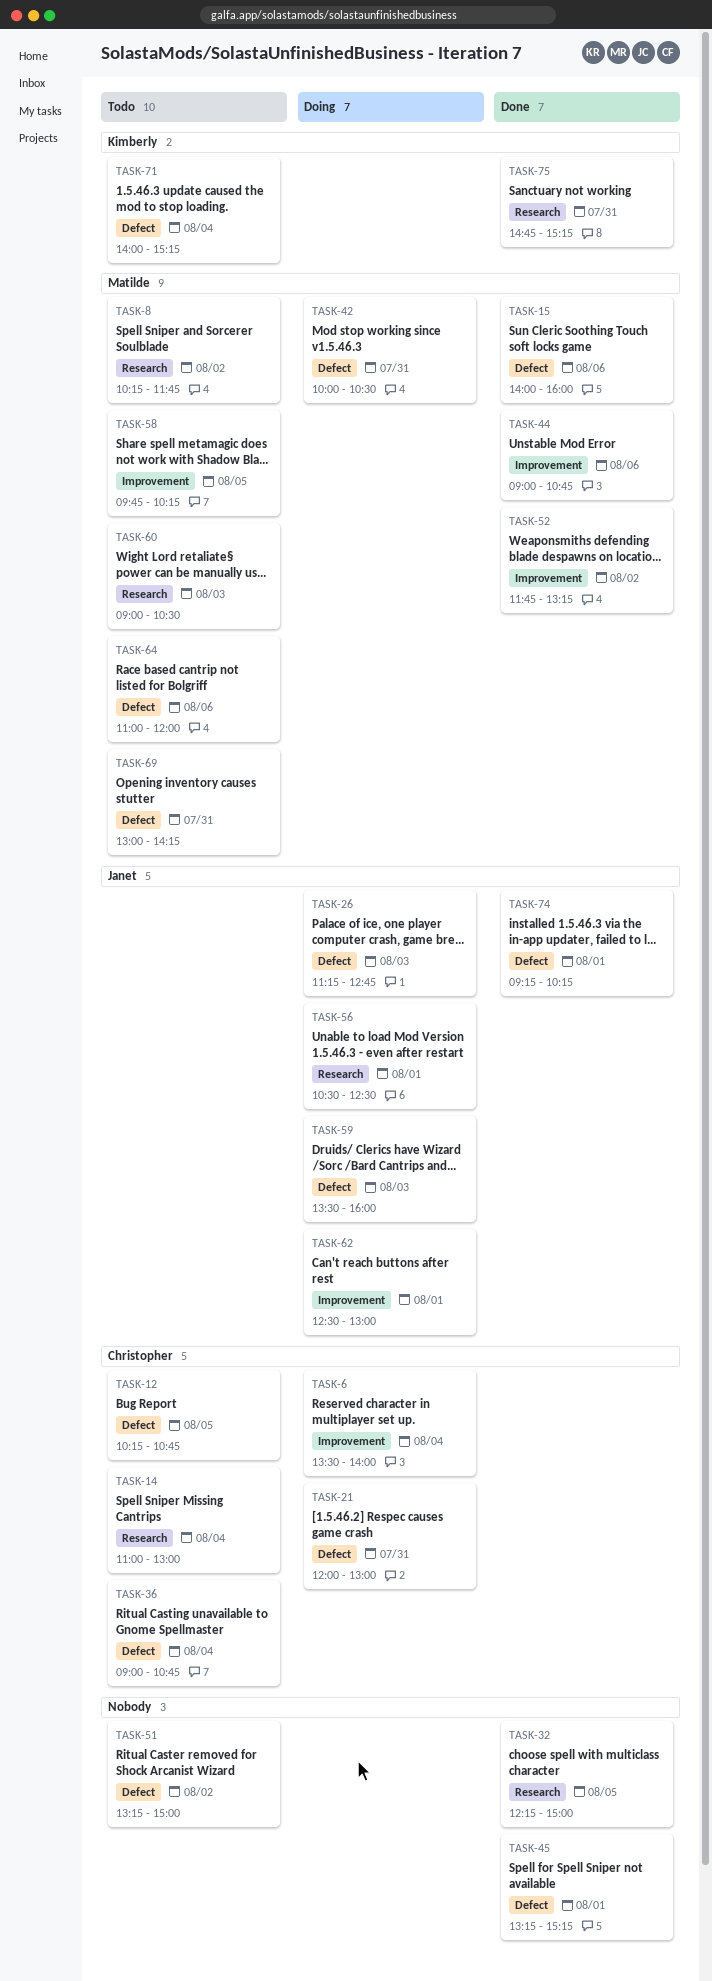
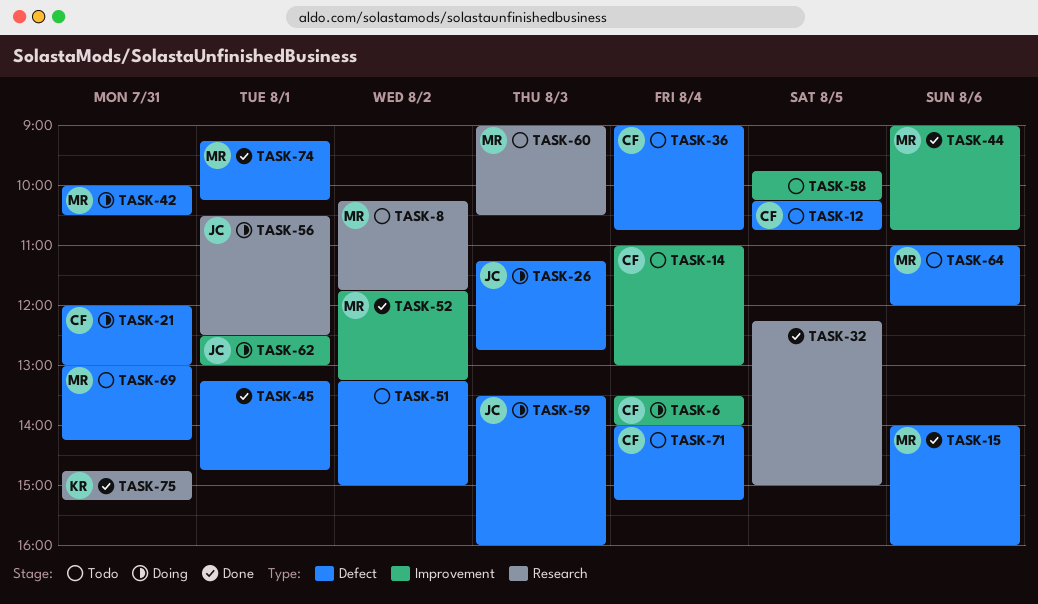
TASK-14, label: Research -> Improvement
TASK-45, ends: 15:15 -> 14:45
TASK-58, owner: Matilde -> none
TASK-71, owner: Kimberly -> Christopher
TASK-74, owner: Janet -> Matilde

